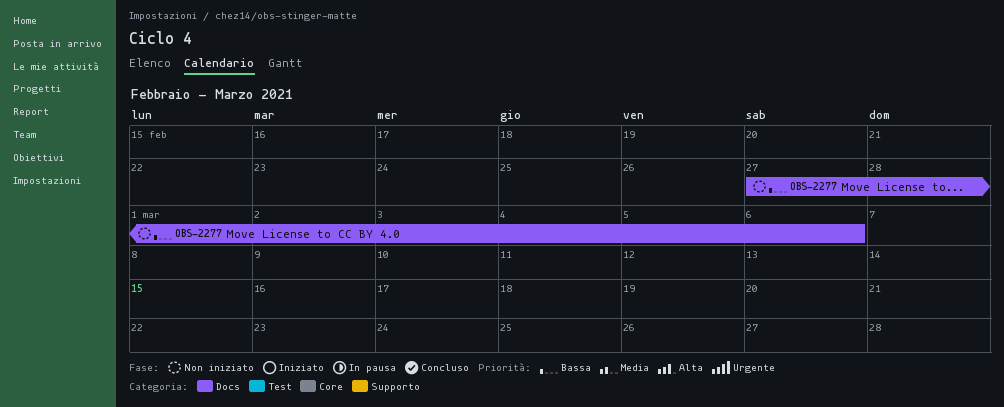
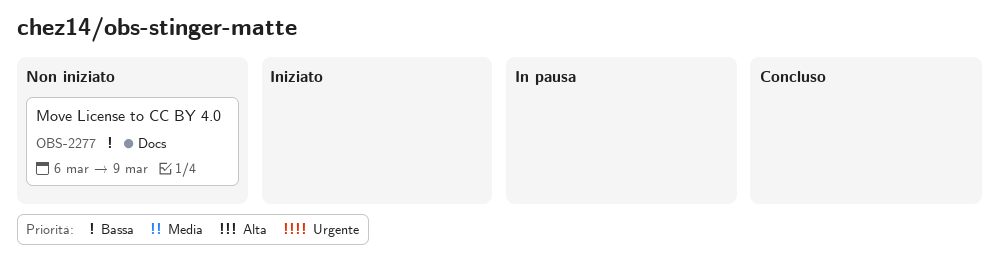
OBS-2277, start: Feb 27 -> Mar 6
OBS-2277, due: Mar 6 -> Mar 9

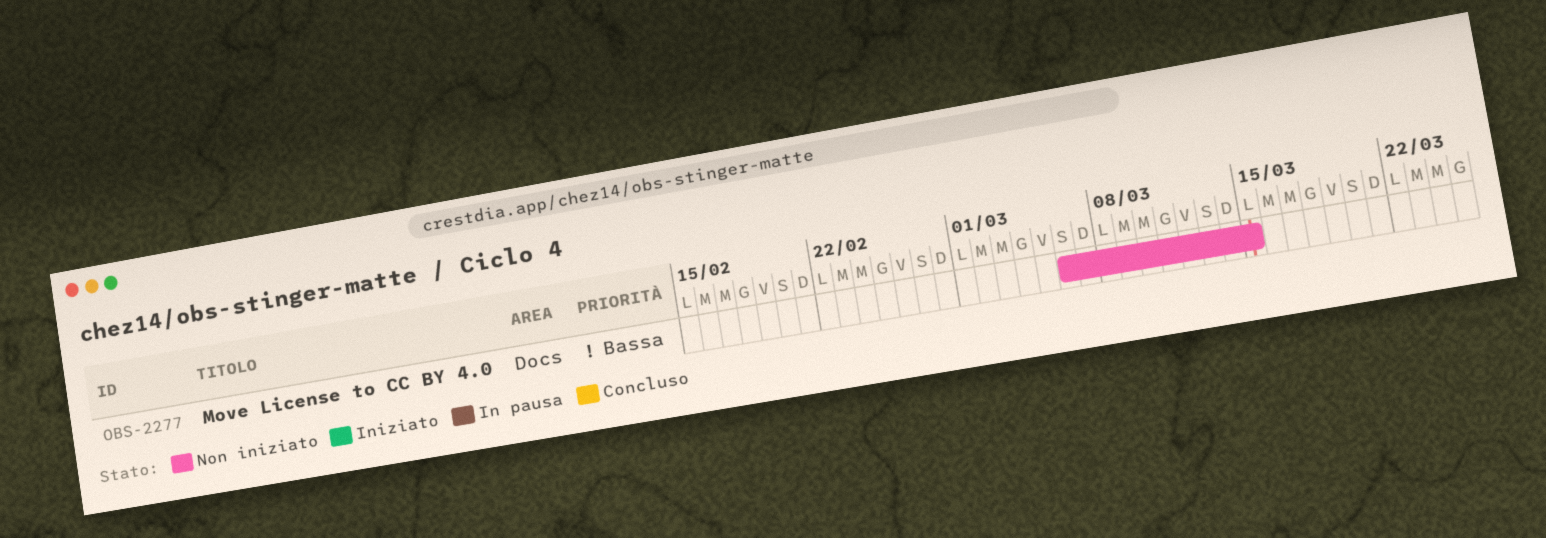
OBS-2277, due: Mar 9 -> Mar 15

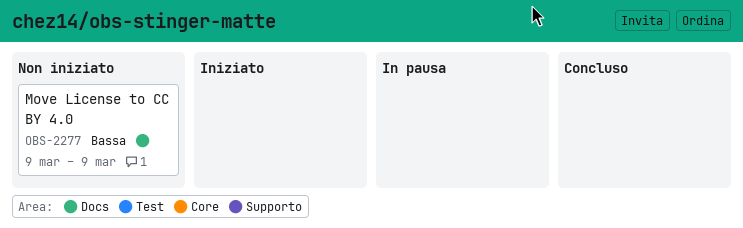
OBS-2277, start: Mar 6 -> Mar 9
OBS-2277, due: Mar 15 -> Mar 9

